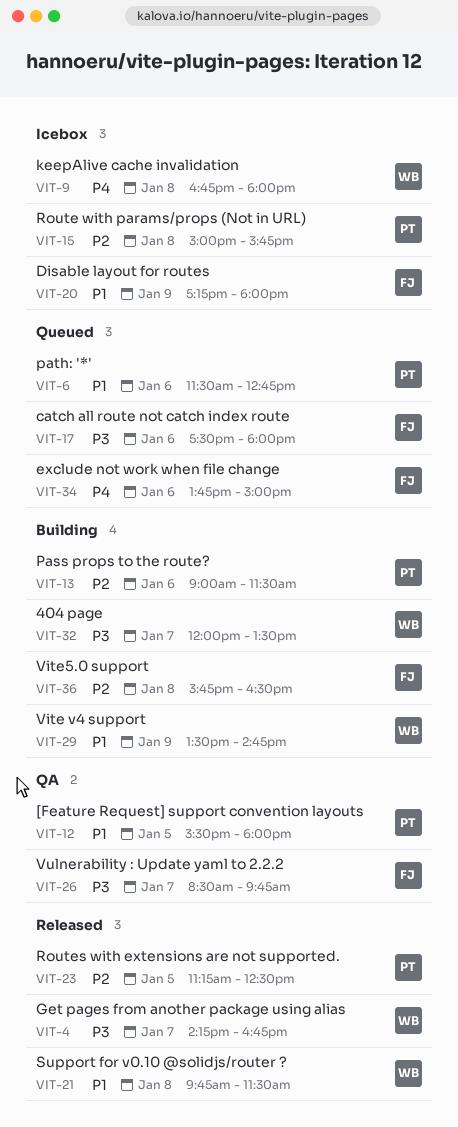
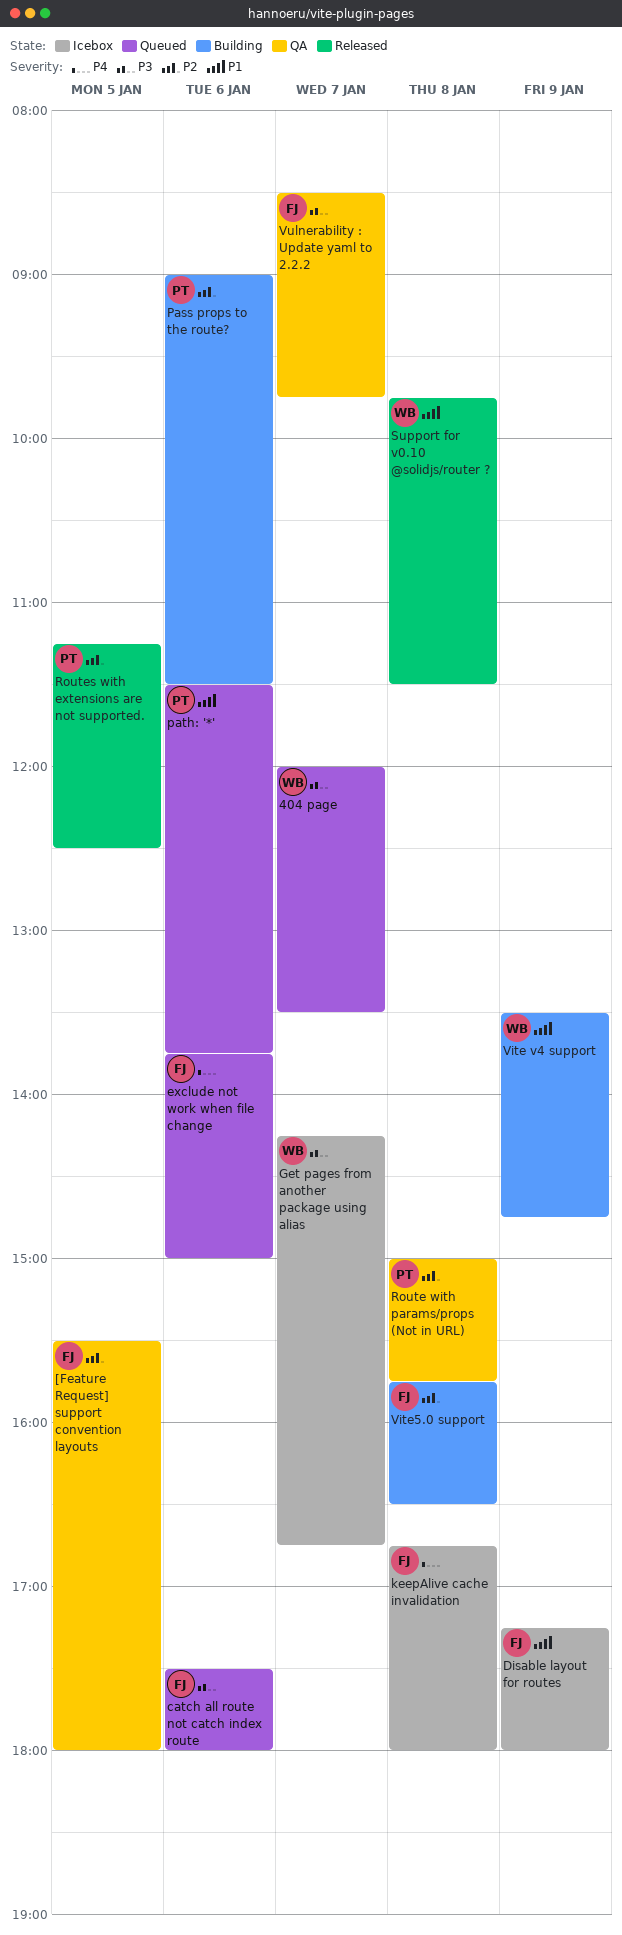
404 page, status: Building -> Queued
[Feature Request] support convention layouts, owner: PT -> FJ
[Feature Request] support convention layouts, priority: P1 -> P2
Get pages from another package using alias, status: Released -> Icebox
keepAlive cache invalidation, owner: WB -> FJ
path: '*', ends: 12:45 -> 13:45
Route with params/props (Not in URL), status: Icebox -> QA

